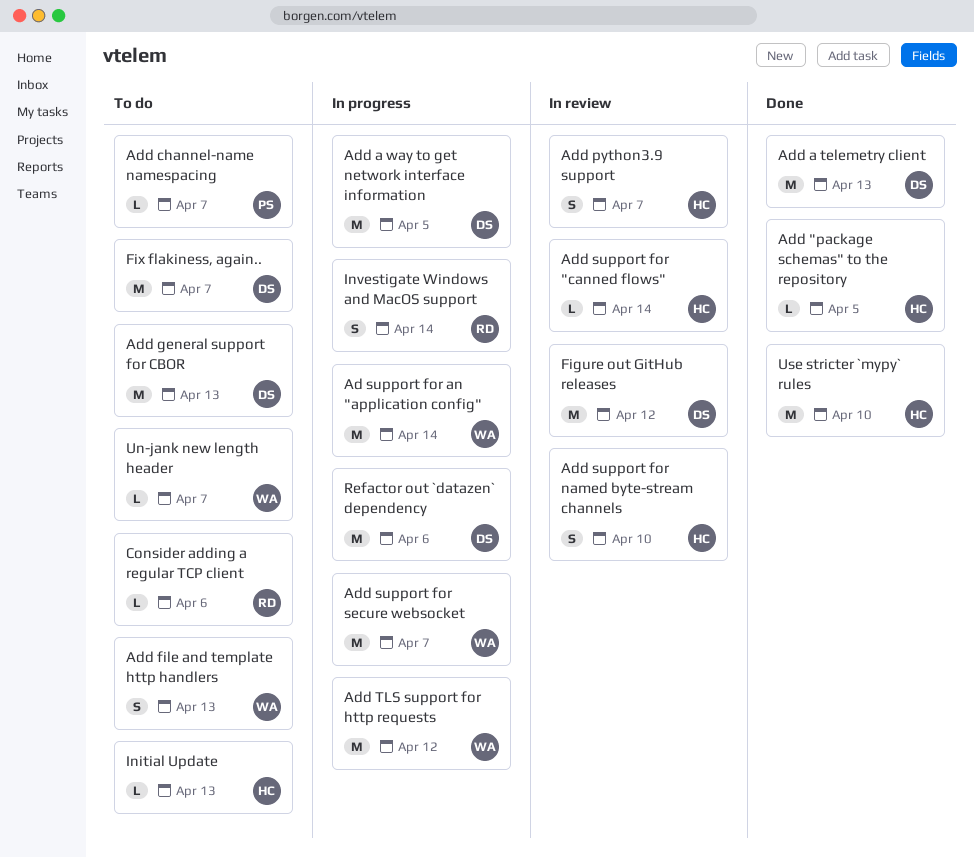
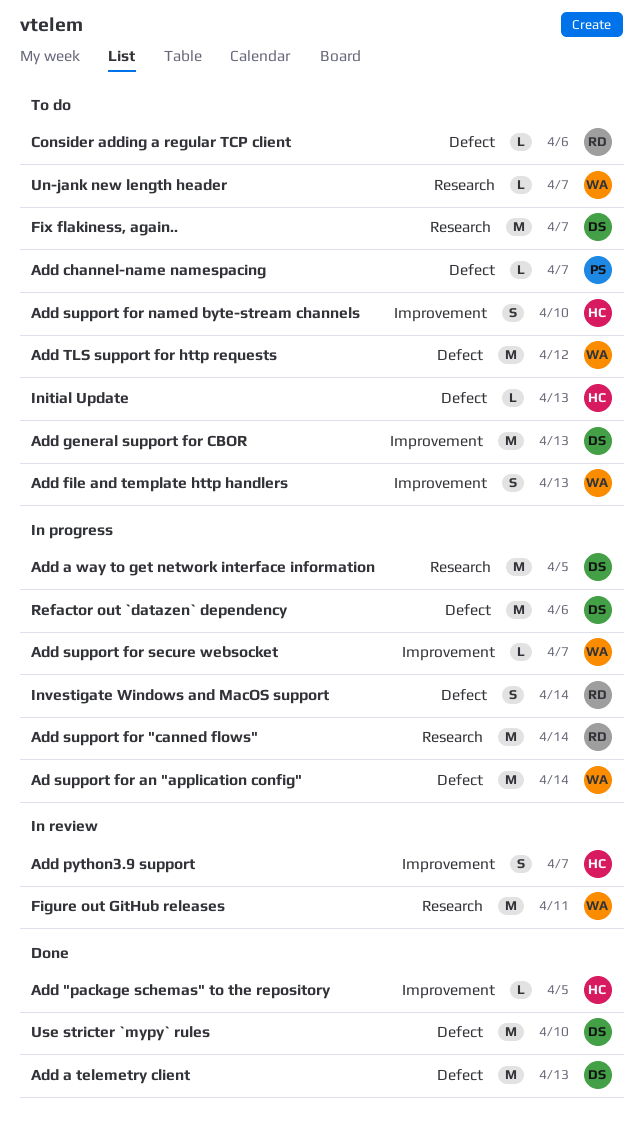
Add support for "canned flows", status: In review -> In progress
Add support for "canned flows", owner: HC -> RD
Add support for "canned flows", estimate: L -> M
Add support for named byte-stream channels, status: In review -> To do
Add support for secure websocket, estimate: M -> L
Add TLS support for http requests, status: In progress -> To do
Figure out GitHub releases, owner: DS -> WA
Figure out GitHub releases, due: Apr 12 -> Apr 11
Use stricter `mypy` rules, owner: HC -> DS

